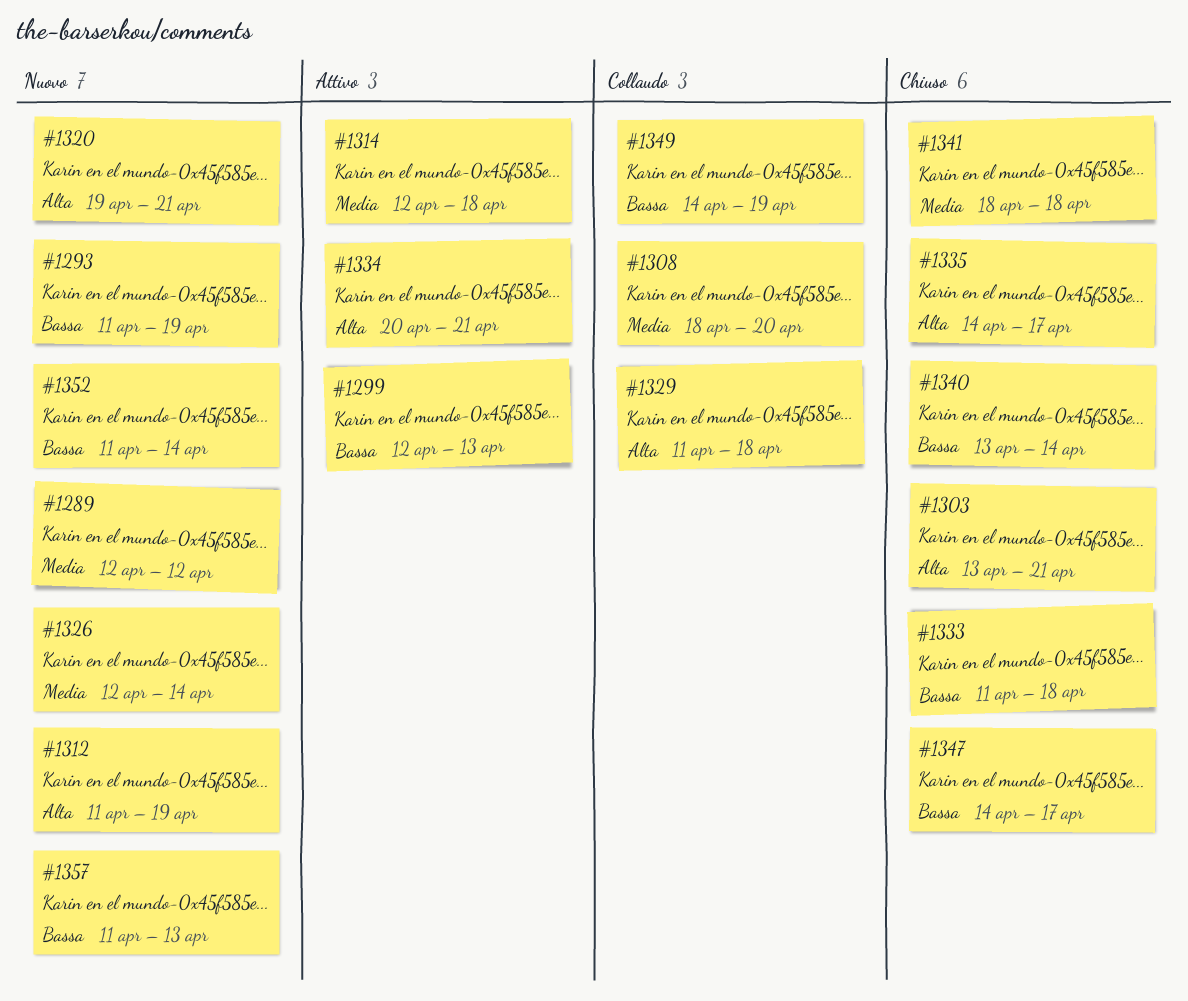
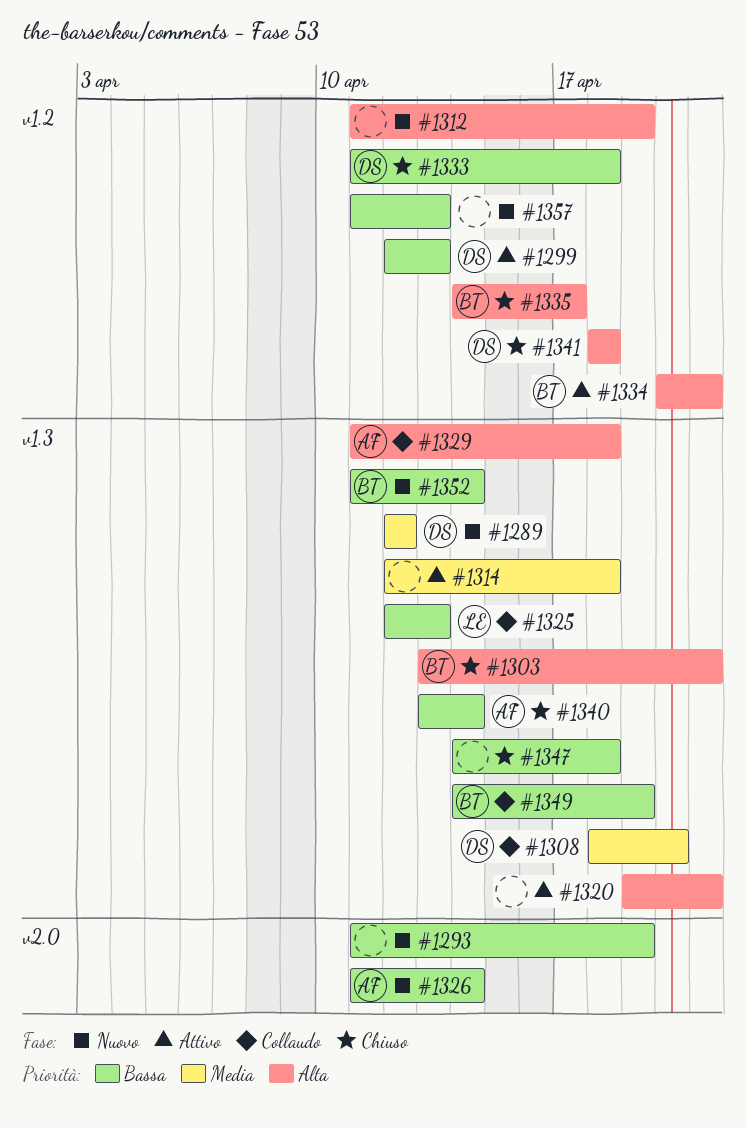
#1320, status: Nuovo -> Attivo
#1325: none -> present
#1326, priority: Media -> Bassa
#1326, start: Apr 12 -> Apr 11
#1341, priority: Media -> Alta
#1347, due: Apr 17 -> Apr 18

